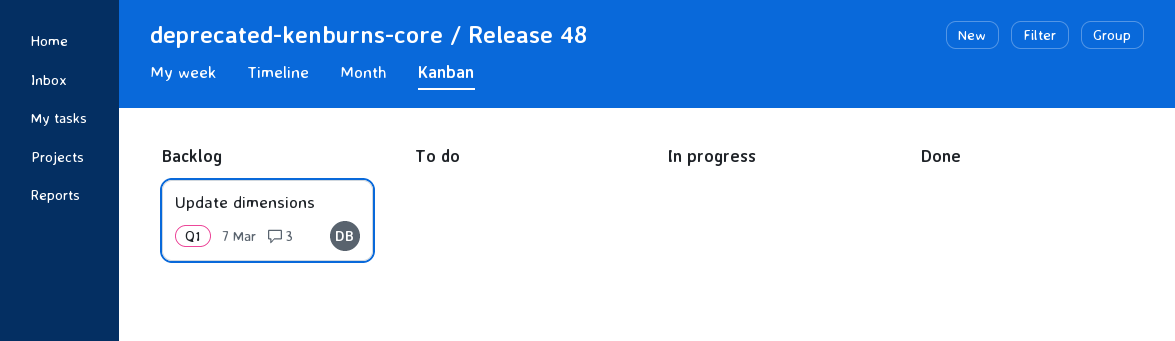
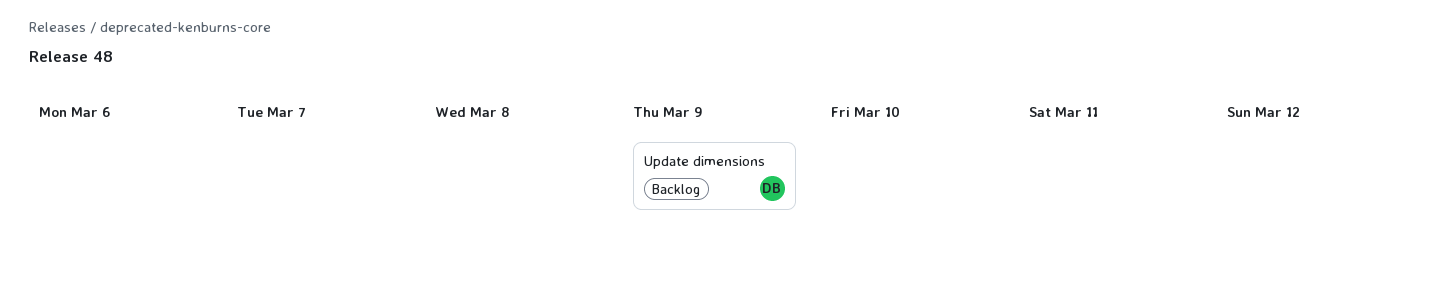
Update dimensions, due: Mar 7 -> Mar 9

